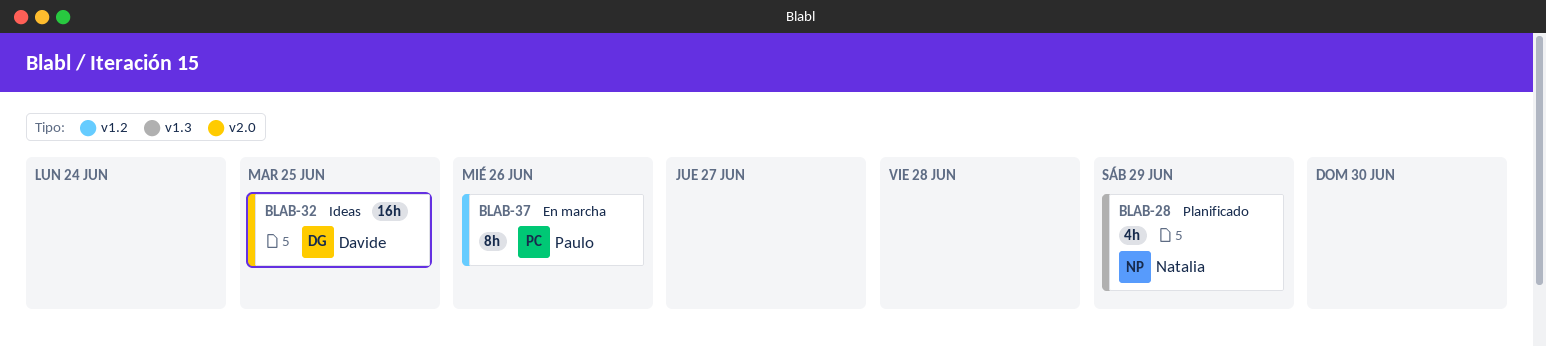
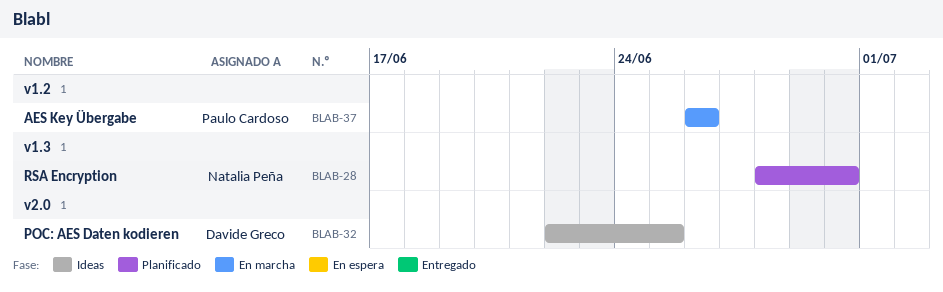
BLAB-28, due: Jun 29 -> Jun 30

